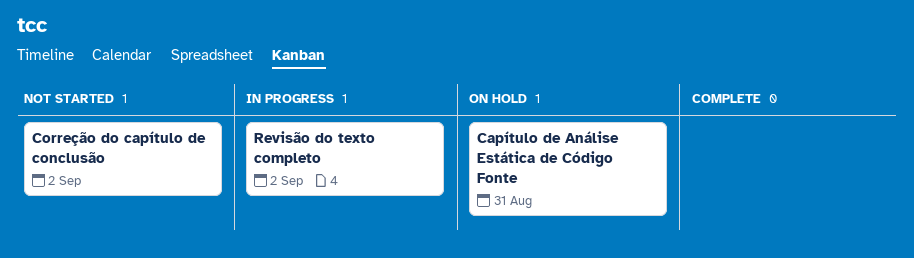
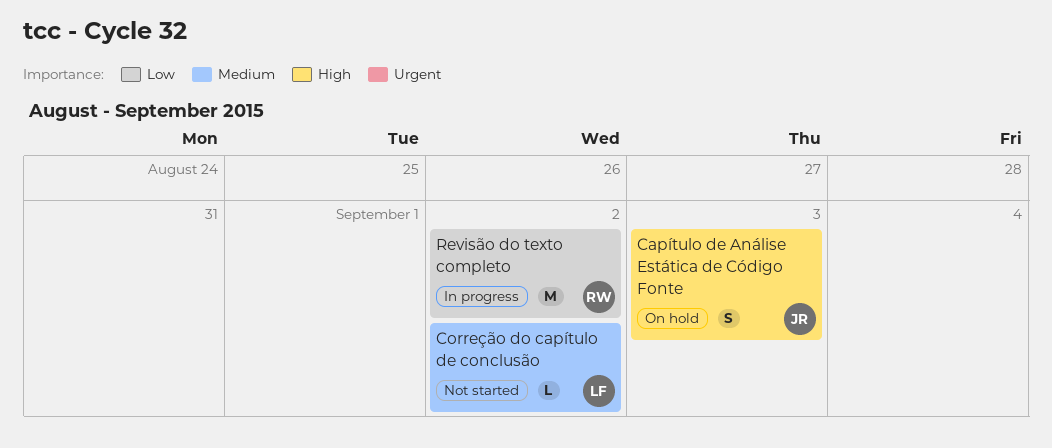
Capítulo de Análise Estática de Código Fonte, due: Aug 31 -> Sep 3

